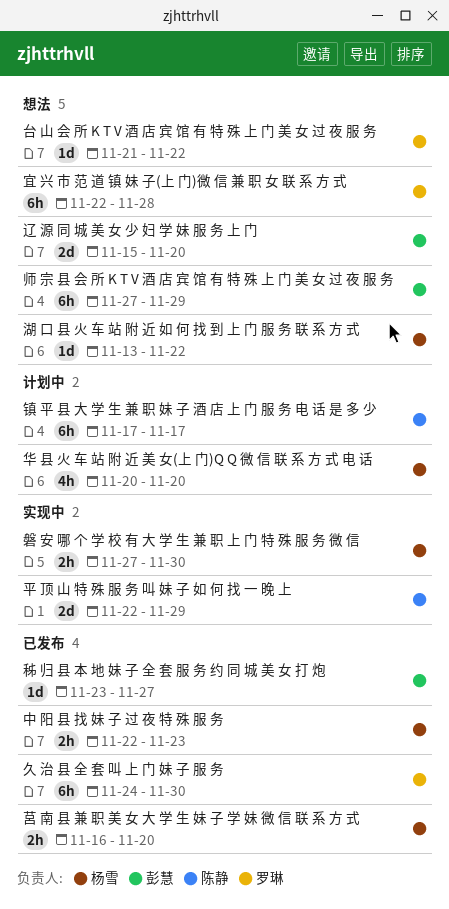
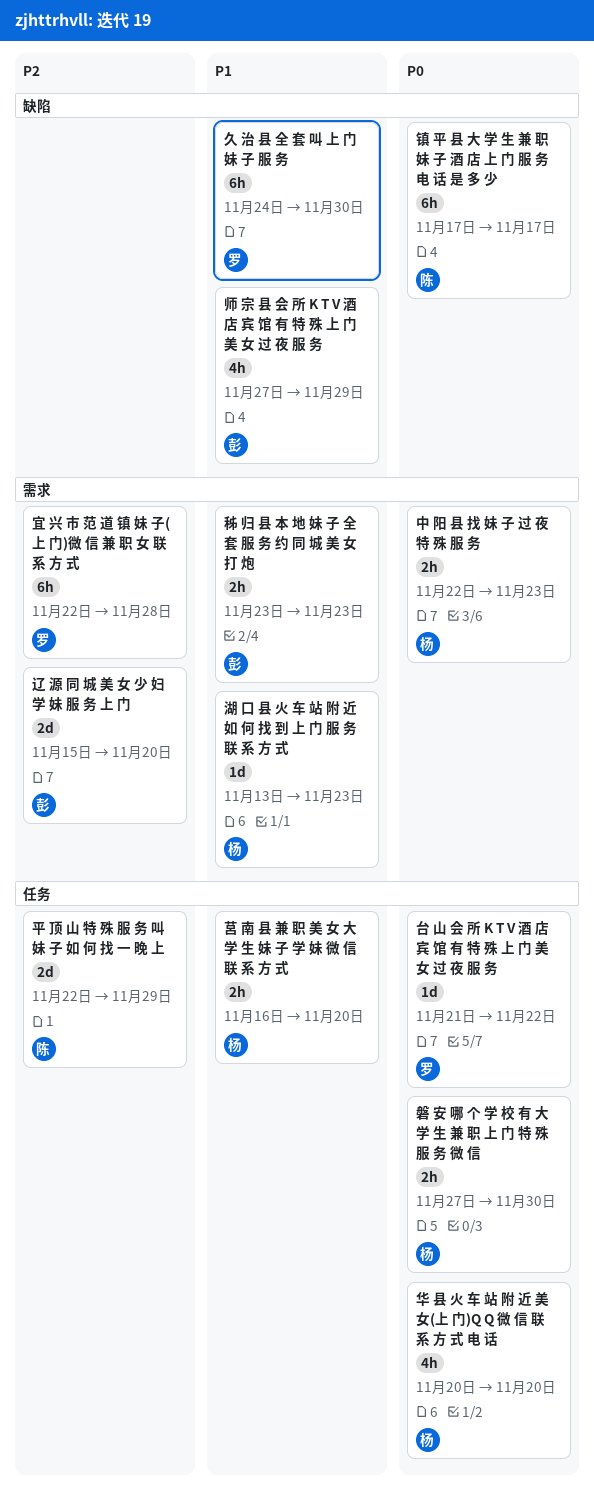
师 宗 县 会 所 K T V 酒 店 宾 馆 有 特 殊 上 门 美 女 过 夜 服 务, estimate: 6h -> 4h
湖 口 县 火 车 站 附 近 如 何 找 到 上 门 服 务 联 系 方 式, due: Nov 22 -> Nov 23
秭 归 县 本 地 妹 子 全 套 服 务 约 同 城 美 女 打 炮, estimate: 1d -> 2h
秭 归 县 本 地 妹 子 全 套 服 务 约 同 城 美 女 打 炮, due: Nov 27 -> Nov 23

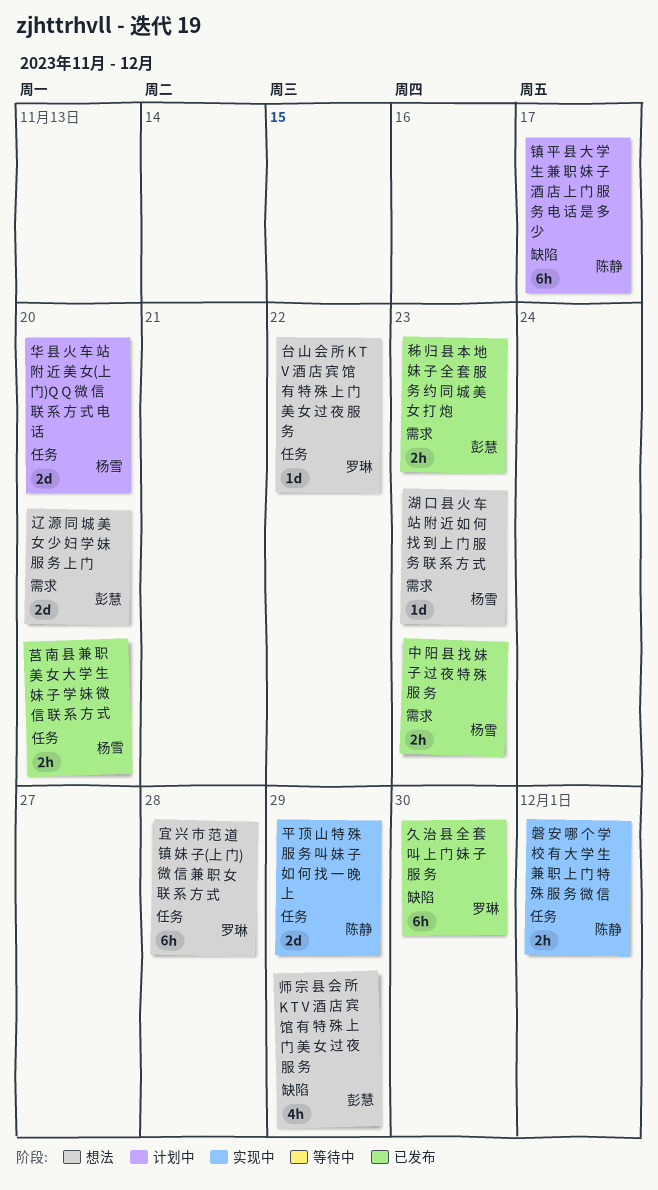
华 县 火 车 站 附 近 美 女(上 门)Q Q 微 信 联 系 方 式 电 话, estimate: 4h -> 2d
宜 兴 市 范 道 镇 妹 子(上 门)微 信 兼 职 女 联 系 方 式, label: 需求 -> 任务
磐 安 哪 个 学 校 有 大 学 生 兼 职 上 门 特 殊 服 务 微 信, owner: 杨雪 -> 陈静
磐 安 哪 个 学 校 有 大 学 生 兼 职 上 门 特 殊 服 务 微 信, due: Nov 30 -> Dec 1

